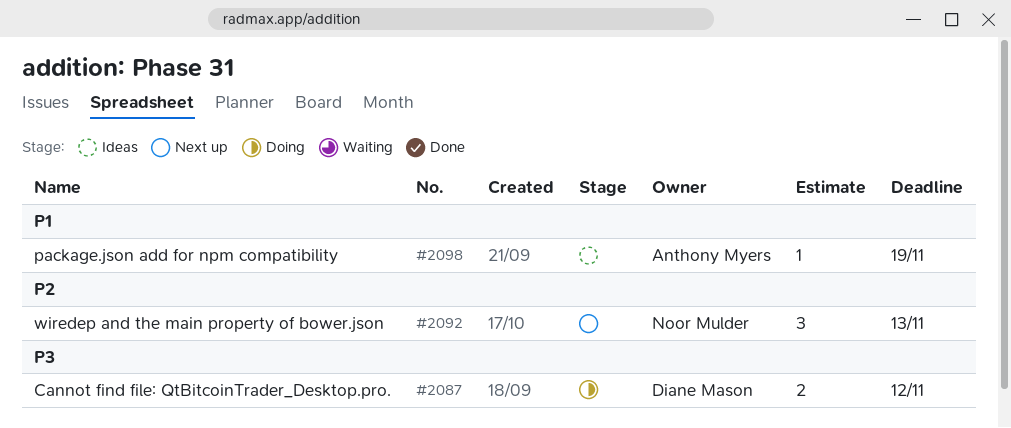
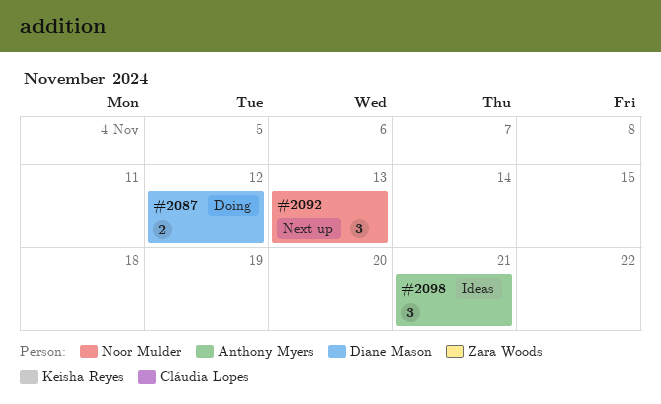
#2098, estimate: 1 -> 3
#2098, due: Nov 19 -> Nov 21

